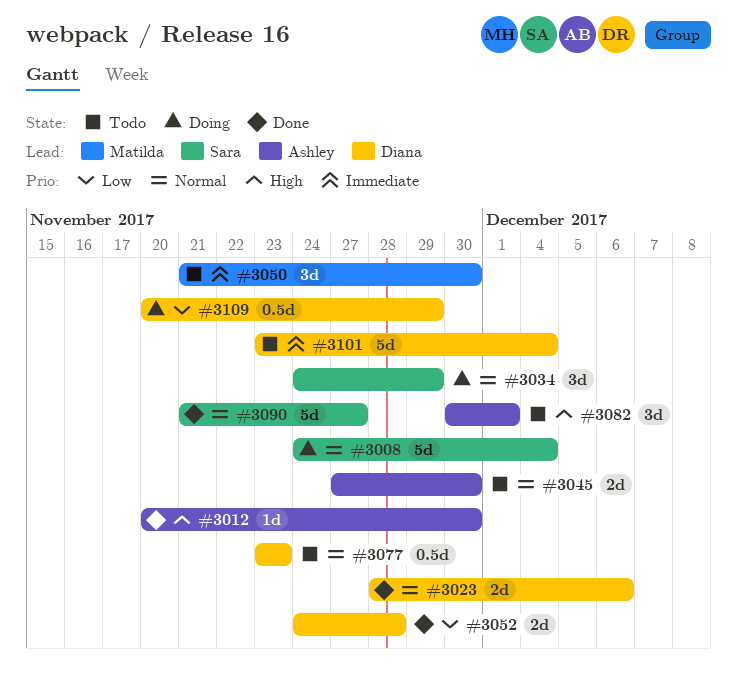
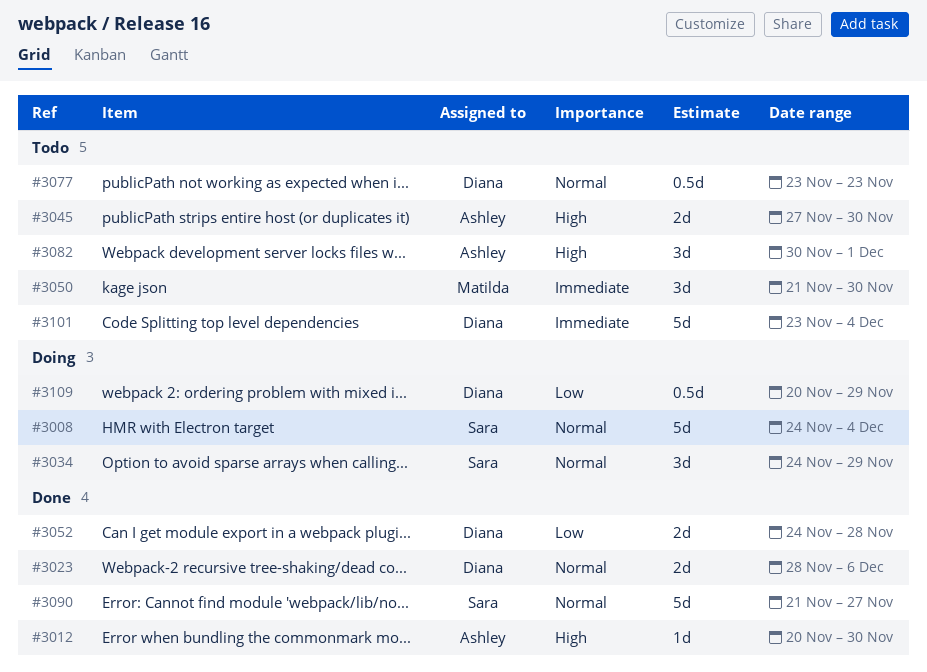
#3045, priority: Normal -> High

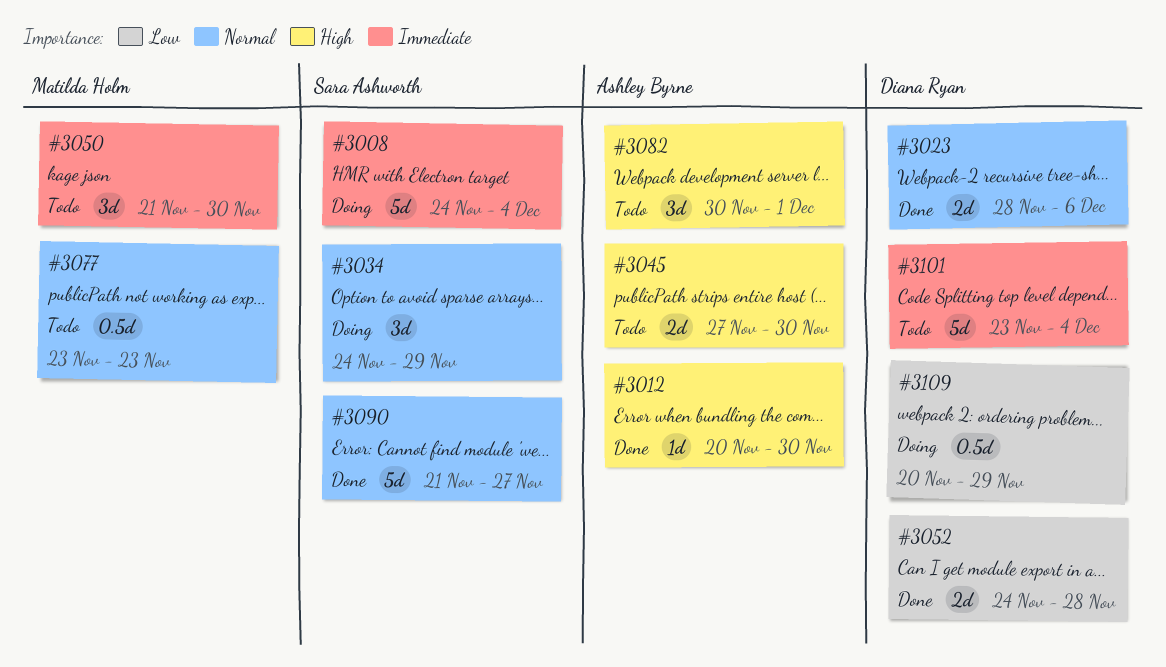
#3008, priority: Normal -> Immediate
#3077, owner: Diana Ryan -> Matilda Holm

